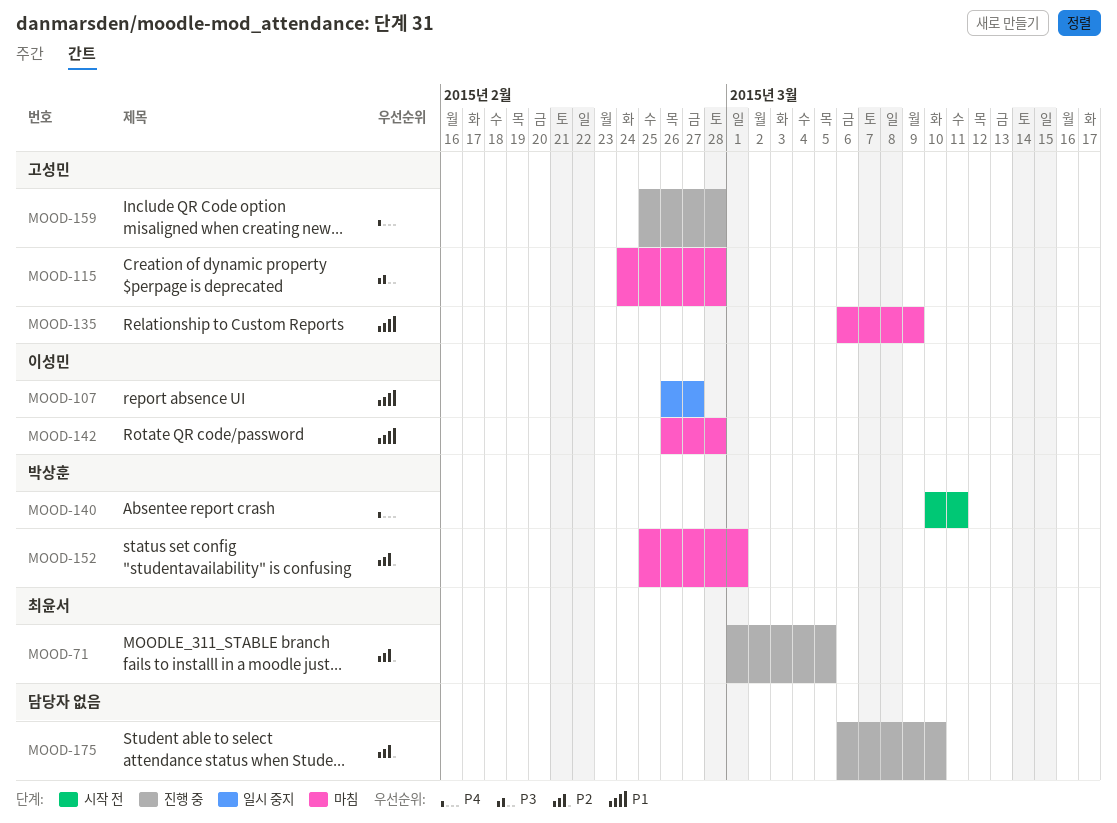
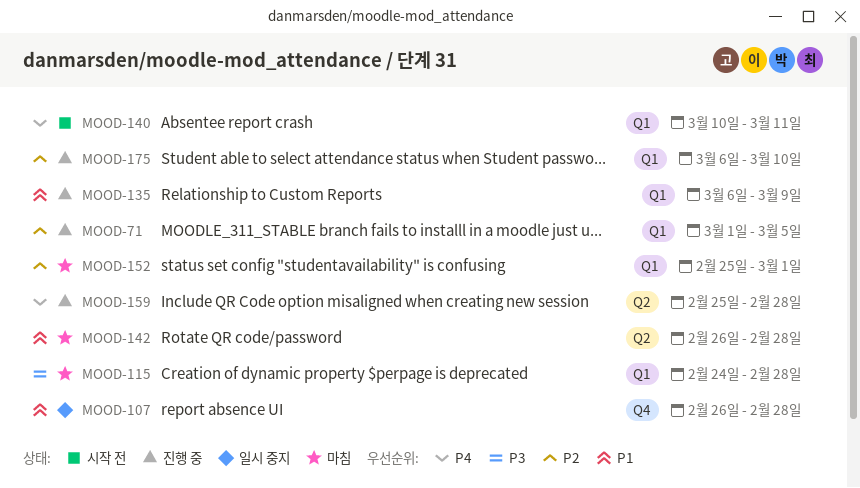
MOOD-107, due: Feb 27 -> Feb 28
MOOD-135, status: 마침 -> 진행 중

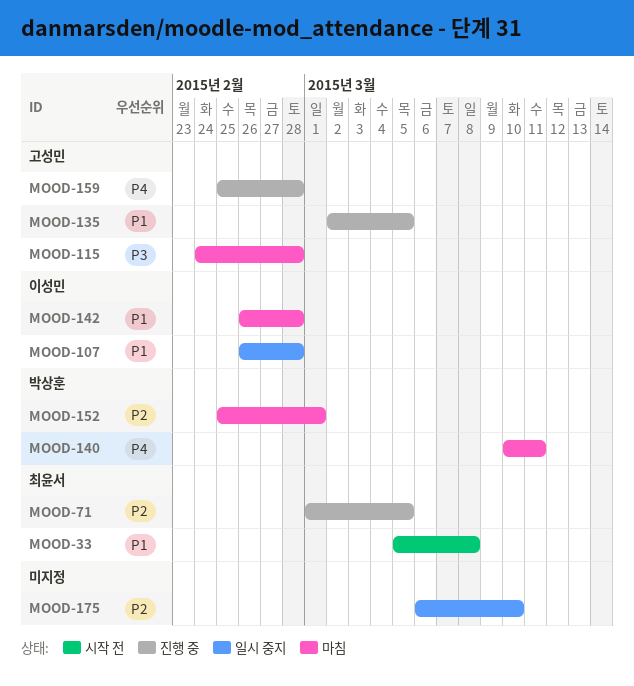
MOOD-33: none -> present
MOOD-135, start: Mar 6 -> Mar 2
MOOD-135, due: Mar 9 -> Mar 5
MOOD-140, status: 시작 전 -> 마침
MOOD-175, status: 진행 중 -> 일시 중지

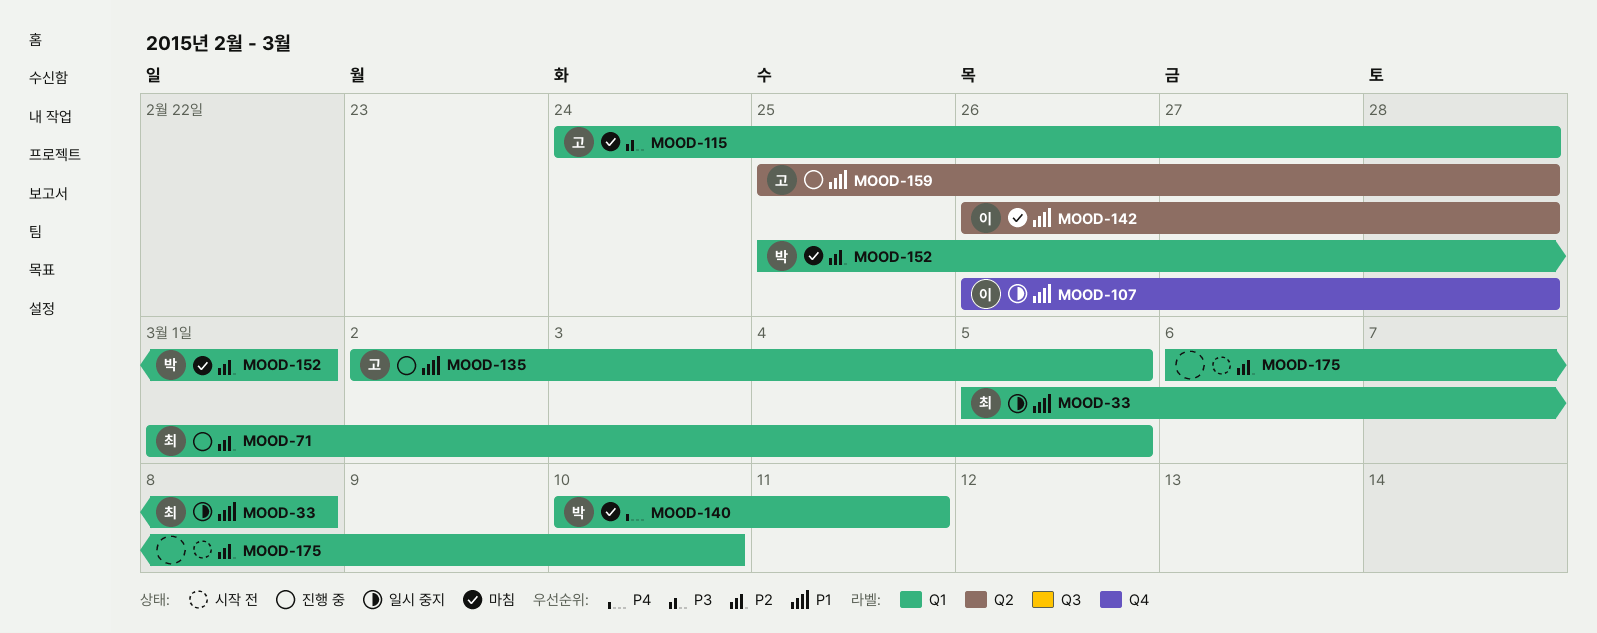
MOOD-33, status: 시작 전 -> 일시 중지
MOOD-159, priority: P4 -> P1
MOOD-175, status: 일시 중지 -> 시작 전

